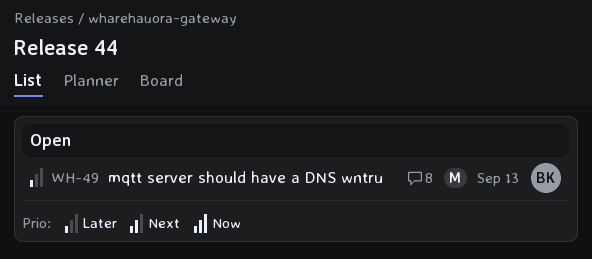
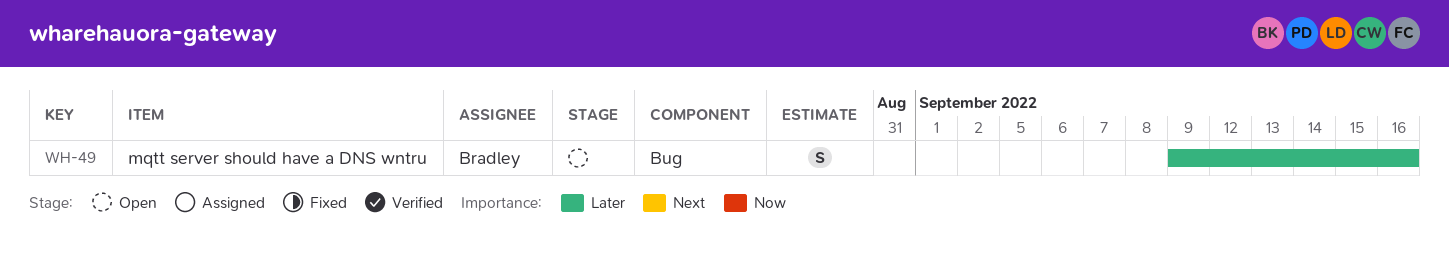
WH-49, estimate: M -> S
WH-49, due: Sep 13 -> Sep 16

